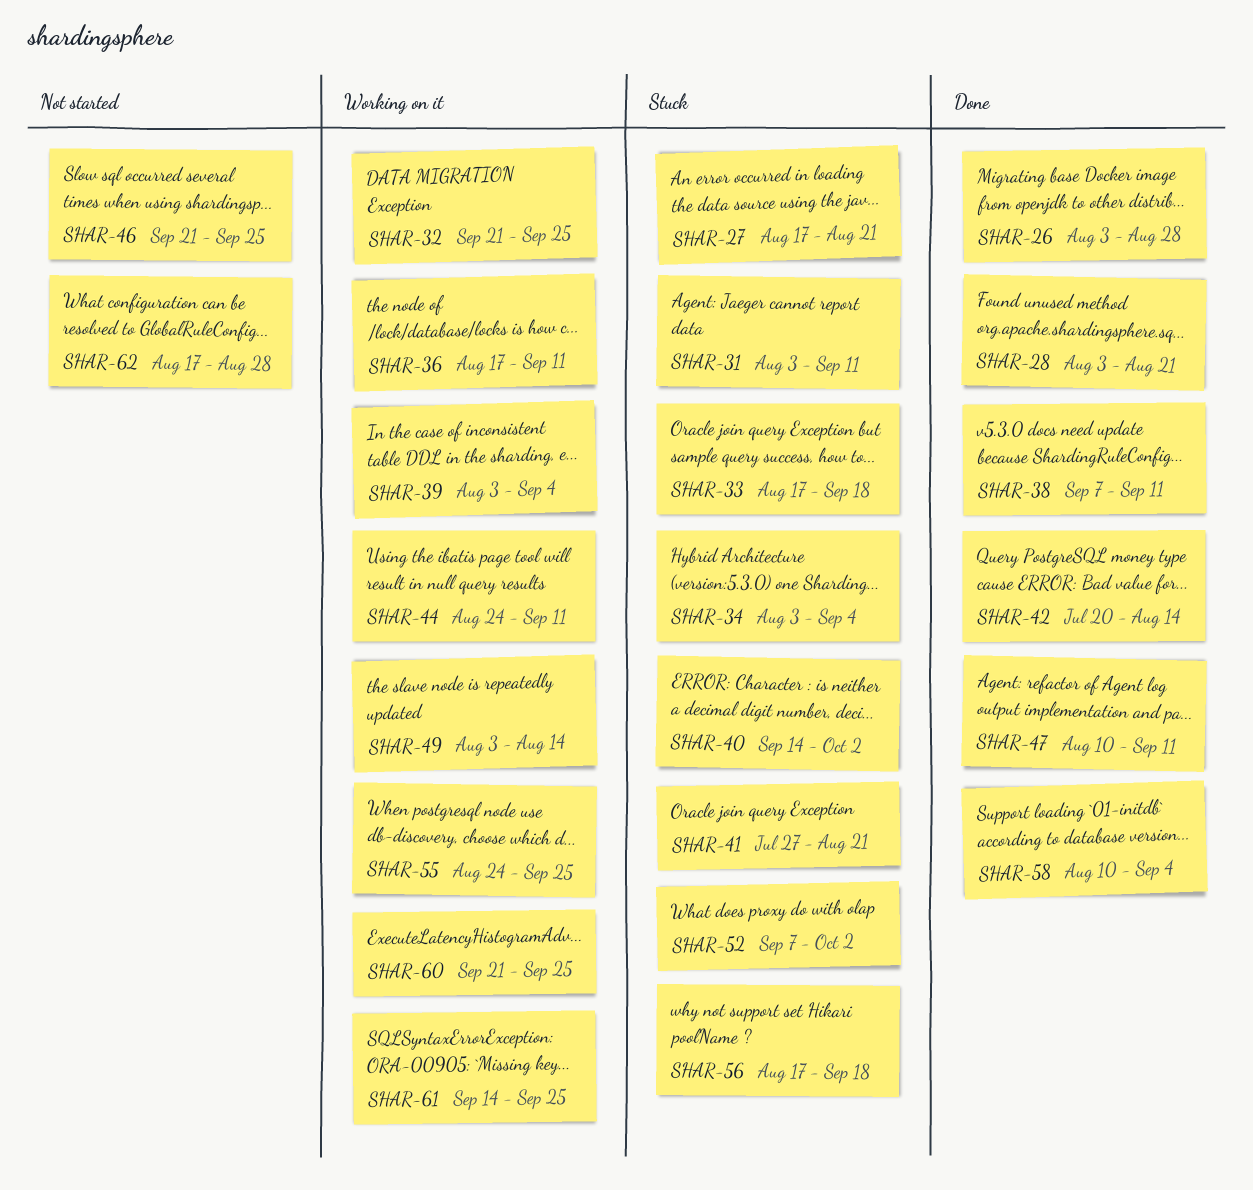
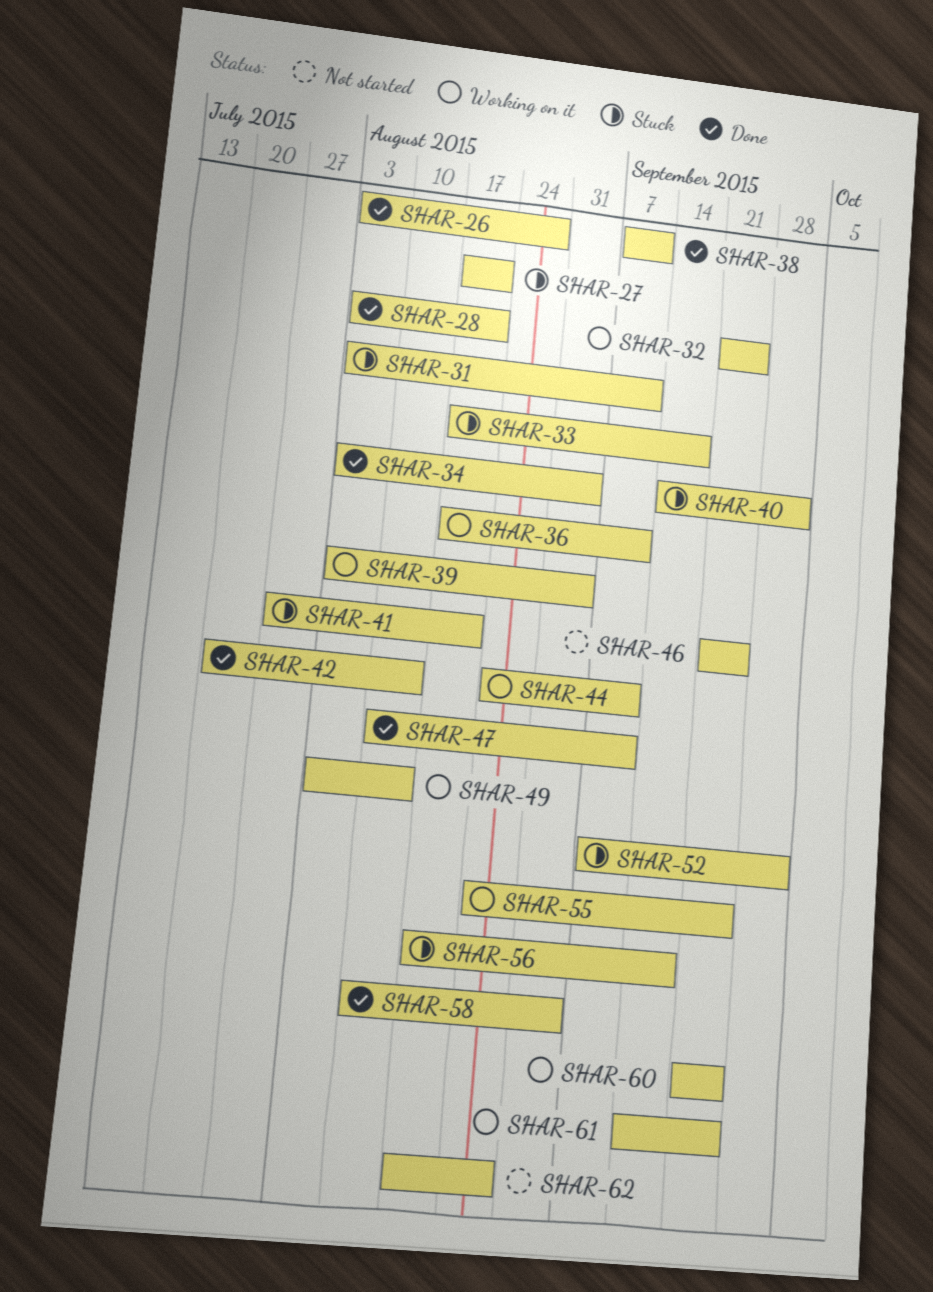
SHAR-34, status: Stuck -> Done

